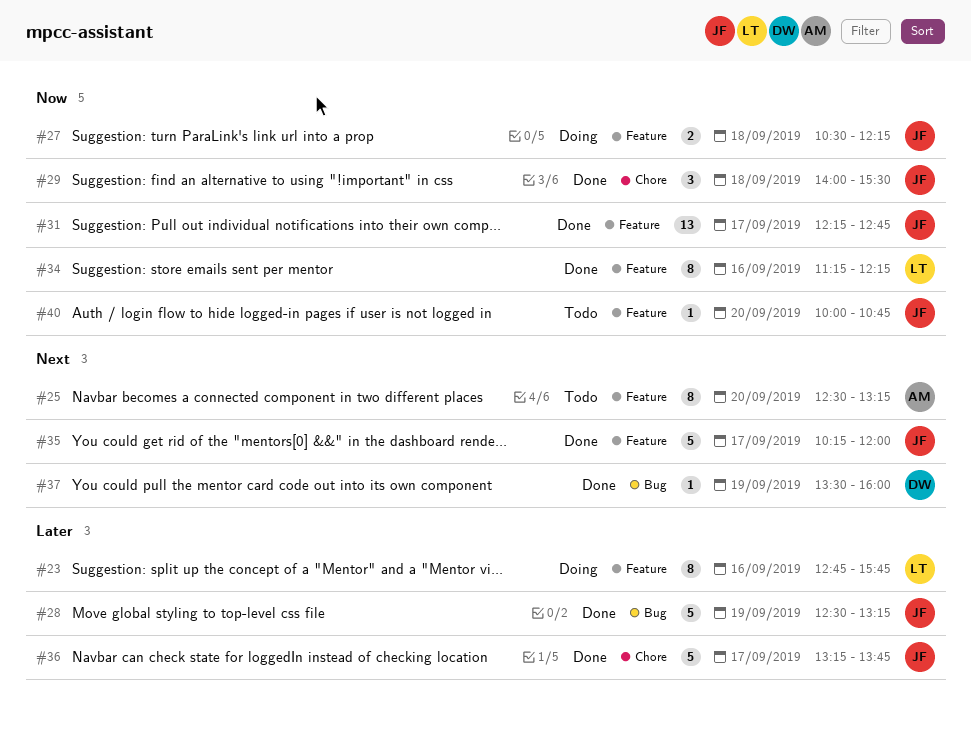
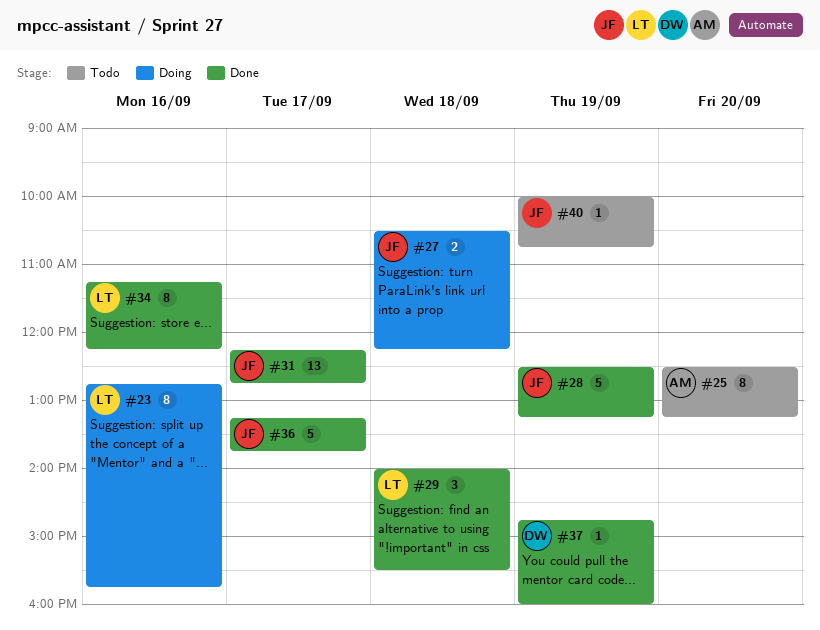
#29, owner: JF -> LT
#35: present -> none
#37, begins: 13:30 -> 14:45
#40, day: Sep 20 -> Sep 19

